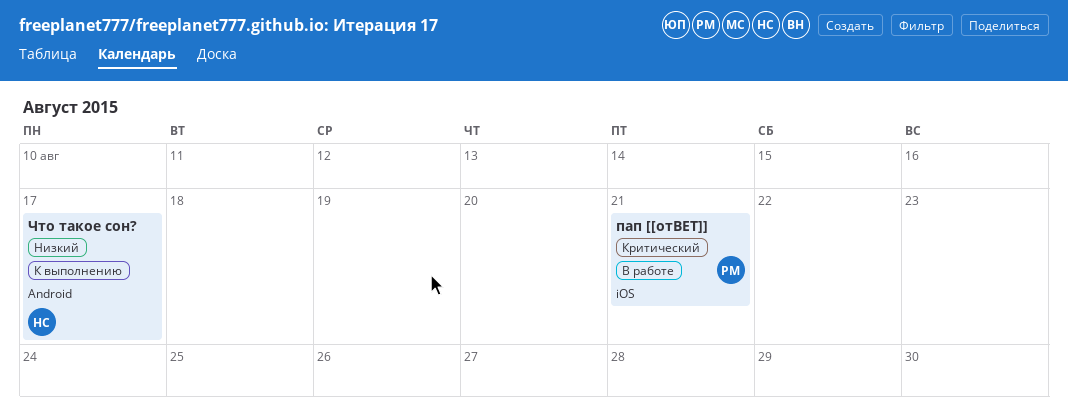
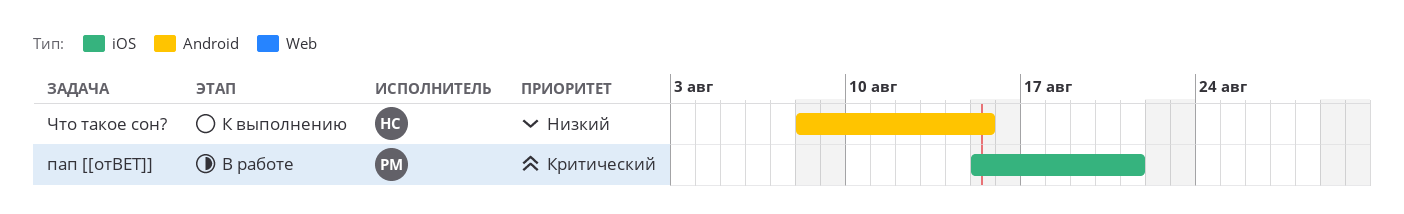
Что такое сон?, due: Aug 17 -> Aug 15

